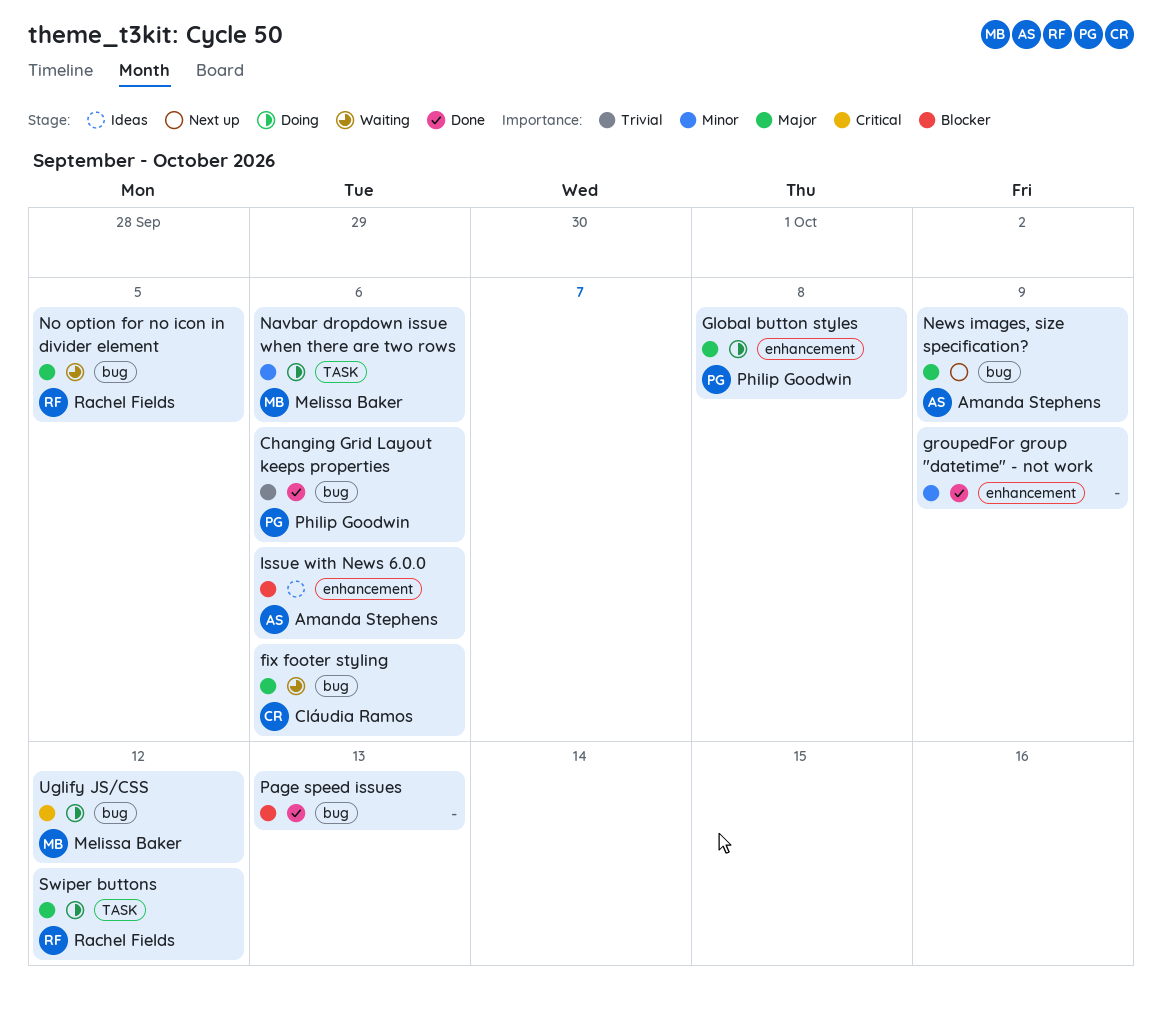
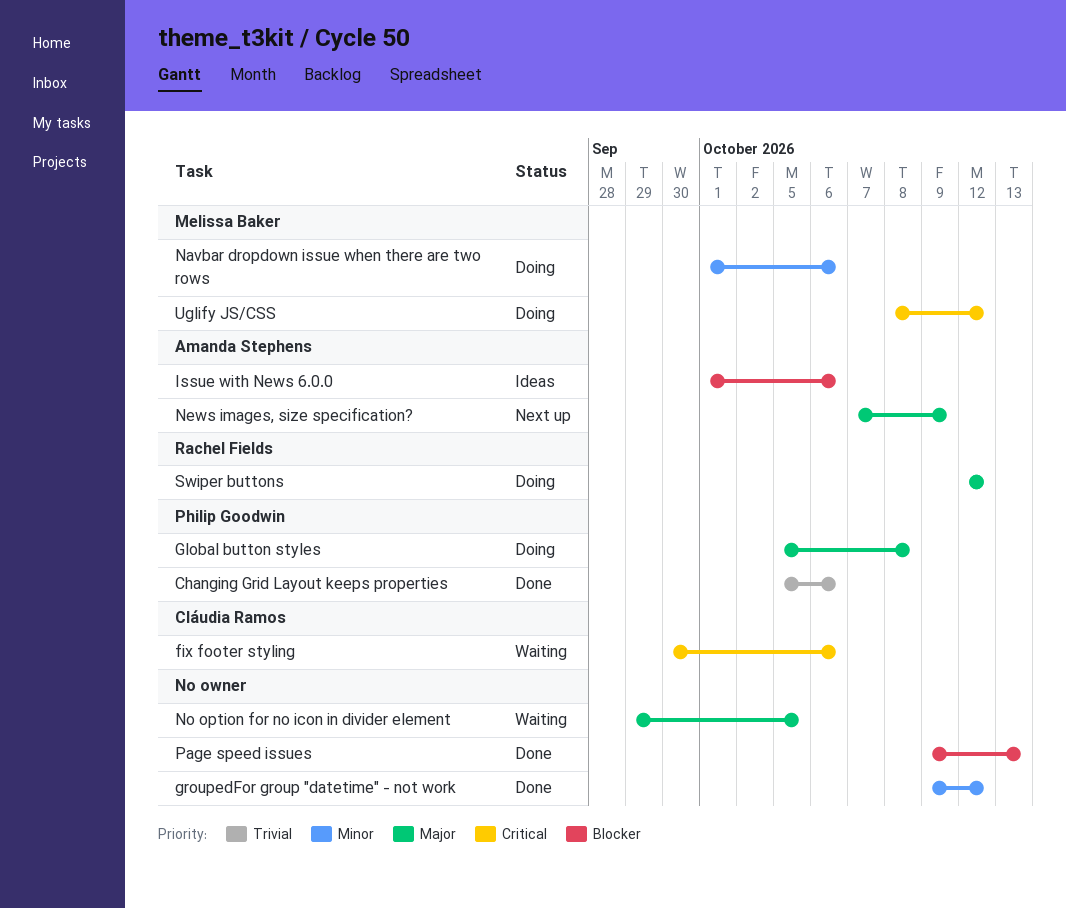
fix footer styling, priority: Major -> Critical
groupedFor group "datetime" - not work, due: Oct 9 -> Oct 12
No option for no icon in divider element, owner: Rachel Fields -> none

